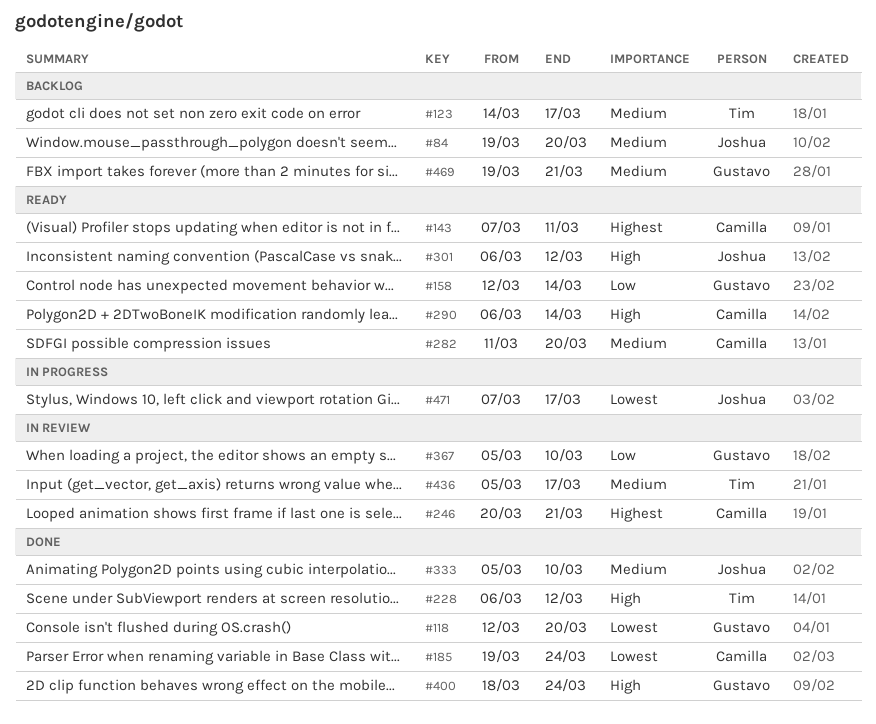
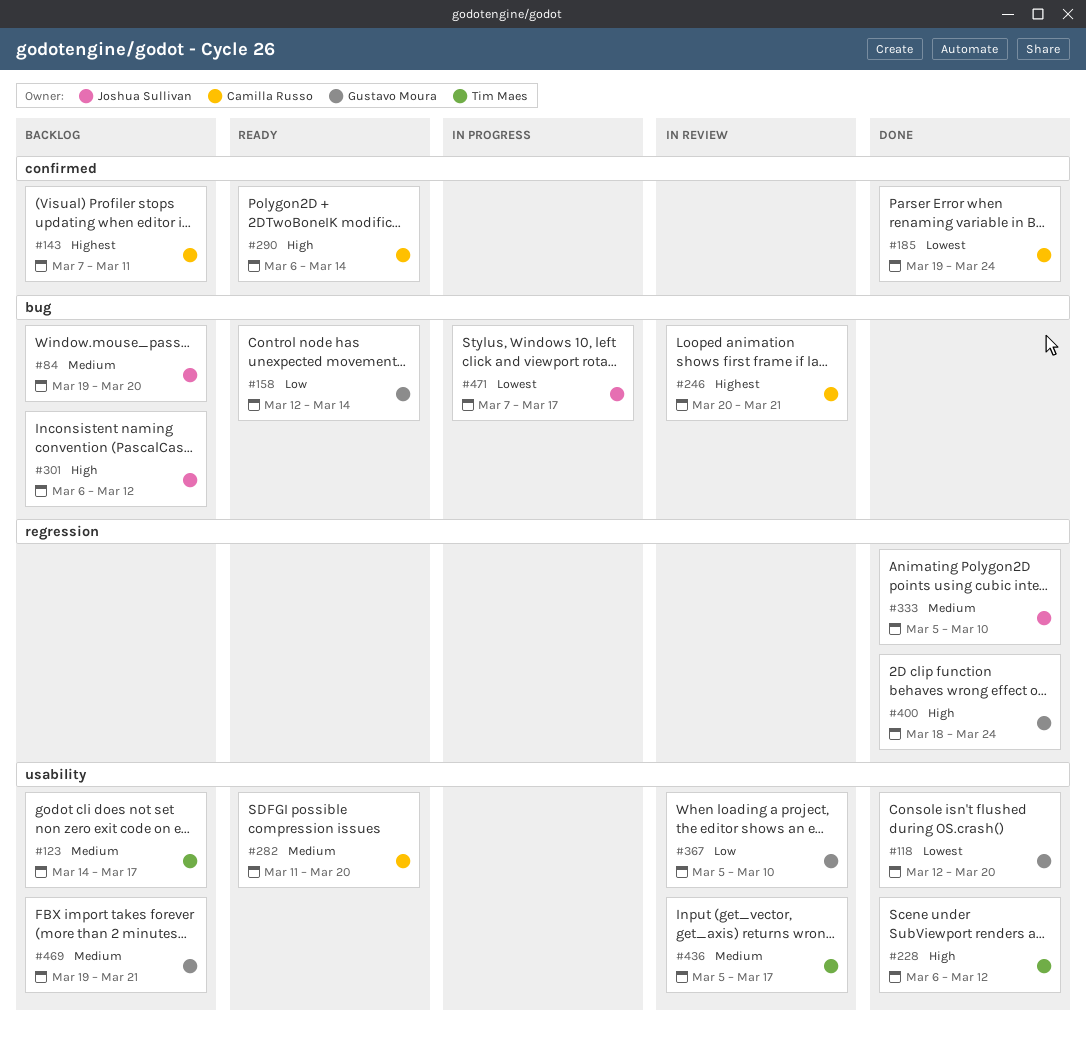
#143, status: Ready -> Backlog
#301, status: Ready -> Backlog

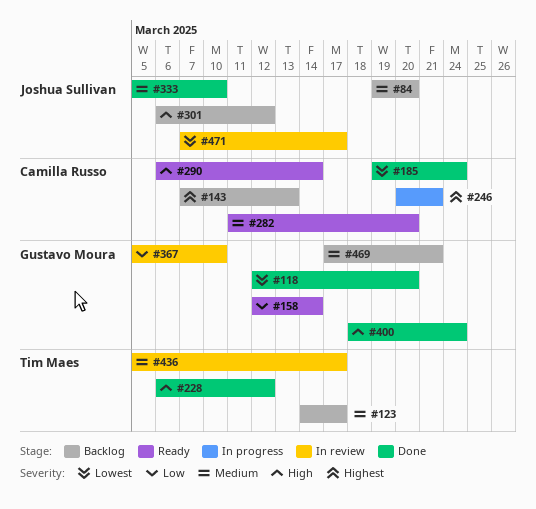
#143, due: Mar 11 -> Mar 13
#246, status: In review -> In progress
#469, start: Mar 19 -> Mar 17
#471, status: In progress -> In review

